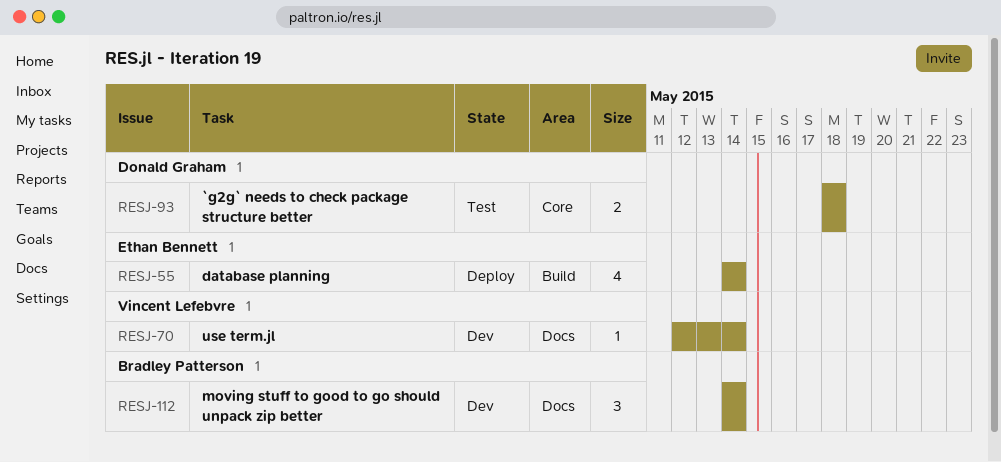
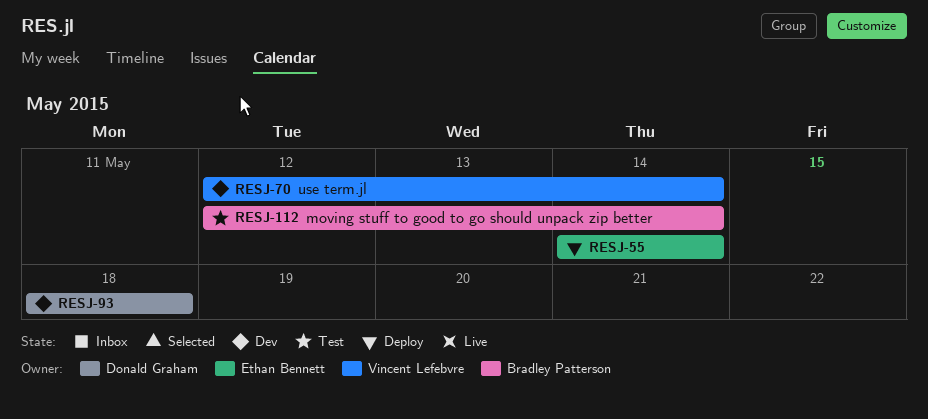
RESJ-93, status: Test -> Dev
RESJ-112, status: Dev -> Test
RESJ-112, start: May 14 -> May 12

